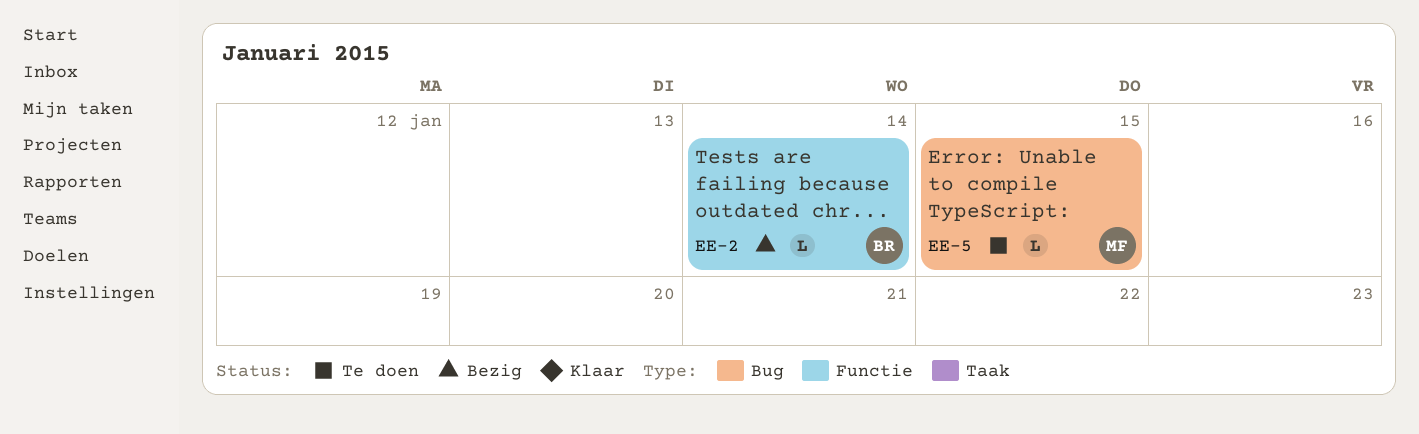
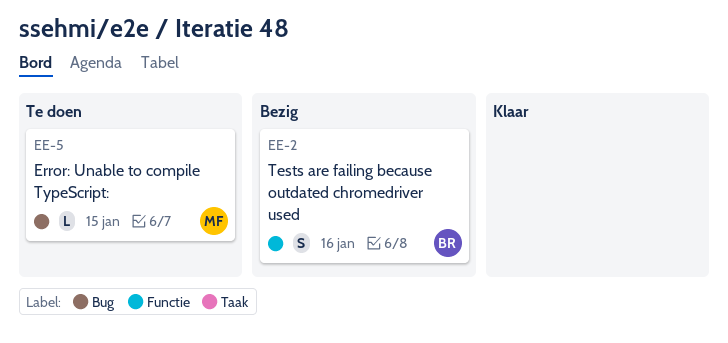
EE-2, estimate: L -> S
EE-2, due: Jan 14 -> Jan 16

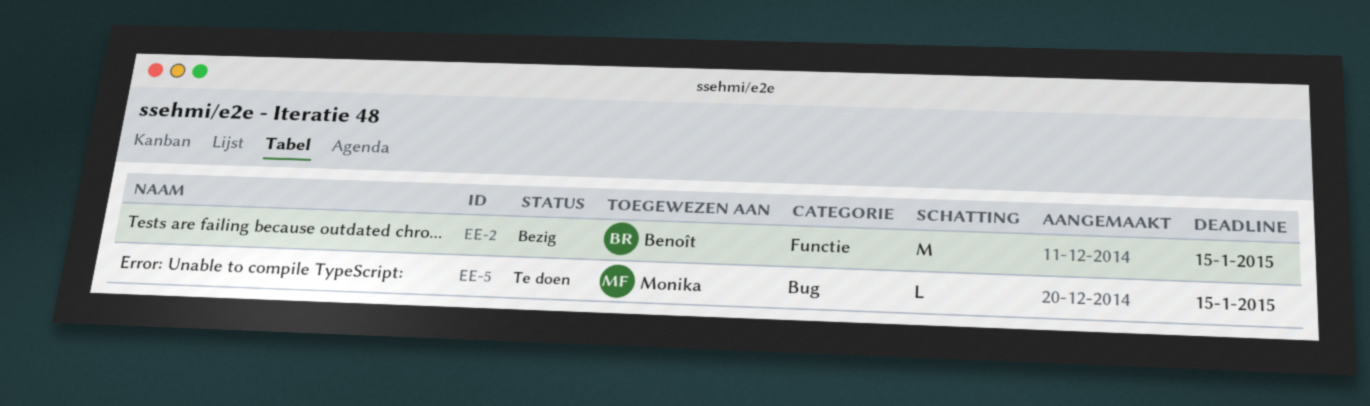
EE-2, estimate: S -> M
EE-2, due: Jan 16 -> Jan 15

